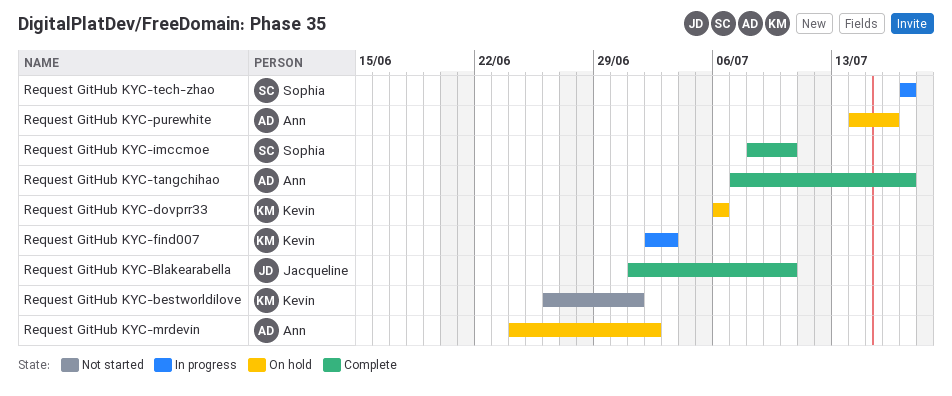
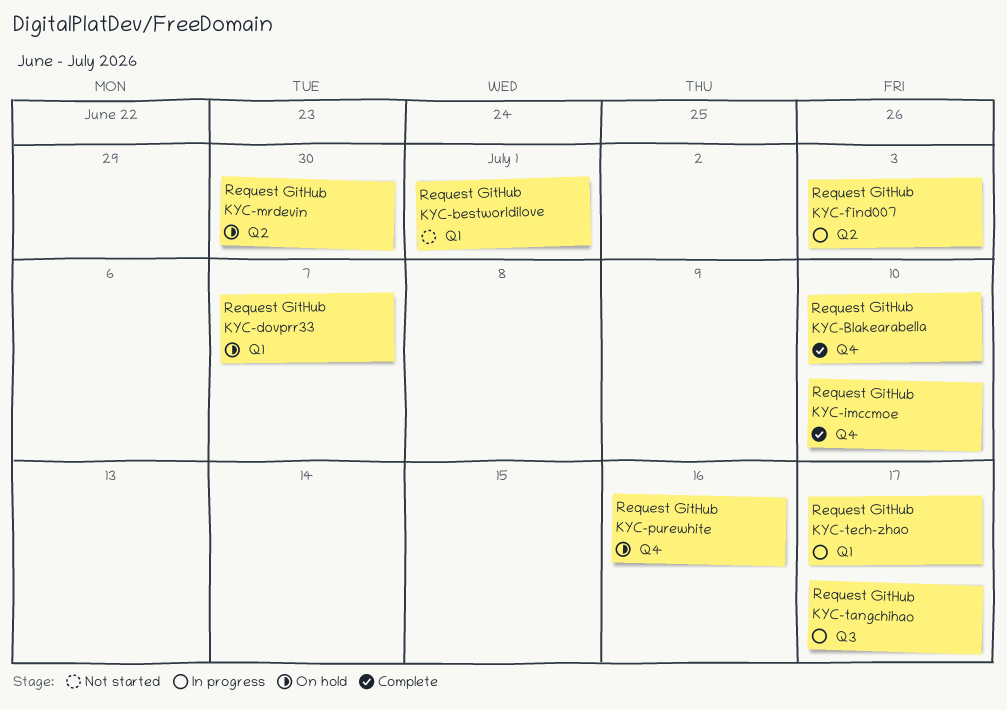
Request GitHub KYC-dovprr33, due: Jul 6 -> Jul 7
Request GitHub KYC-mrdevin, due: Jul 2 -> Jun 30
Request GitHub KYC-tangchihao, status: Complete -> In progress

